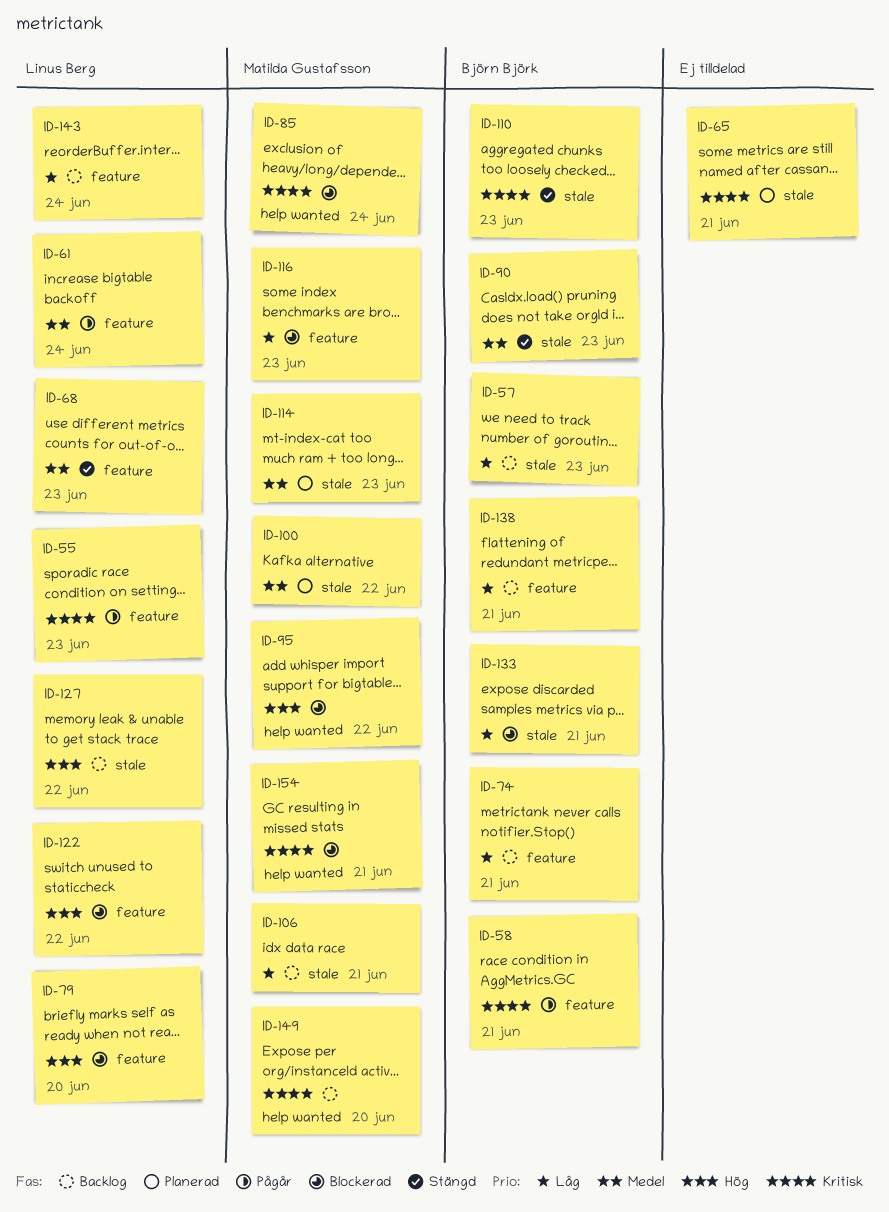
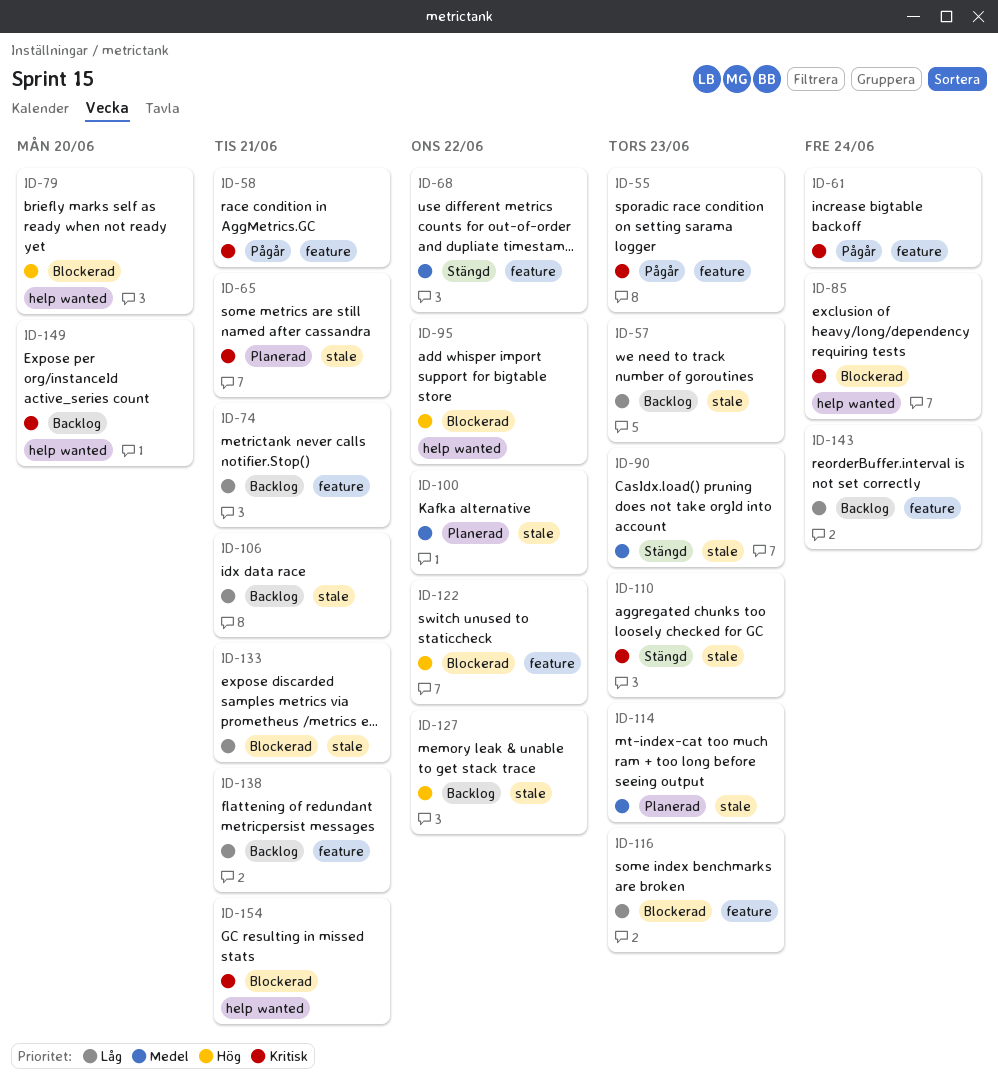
ID-61, priority: Medel -> Kritisk
ID-68, due: Jun 23 -> Jun 22
ID-79, label: feature -> help wanted

